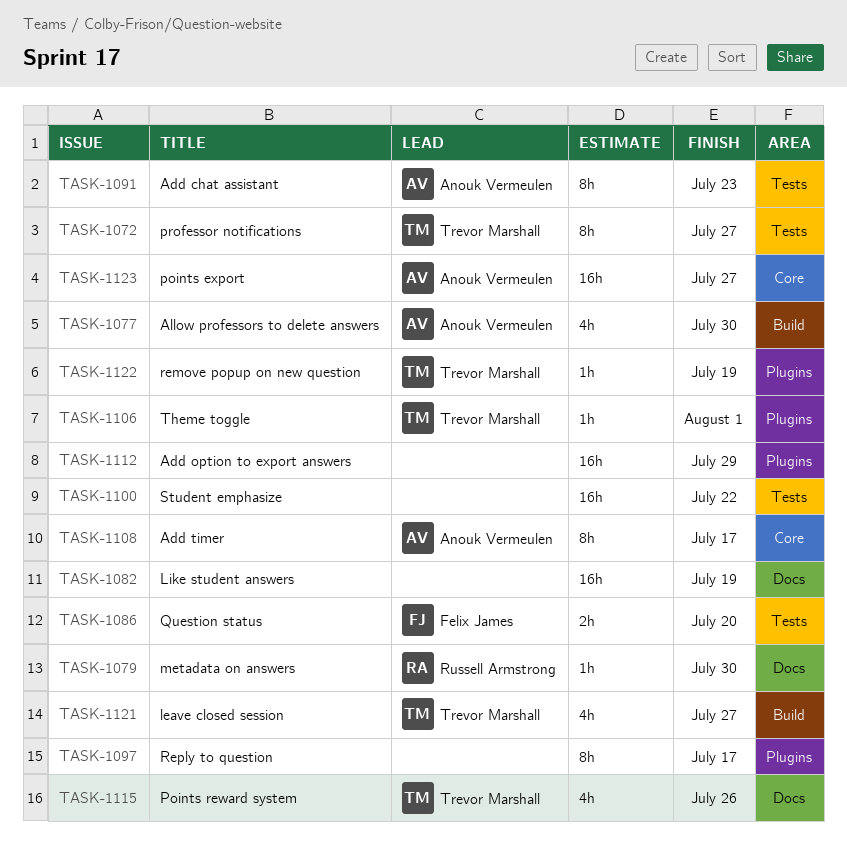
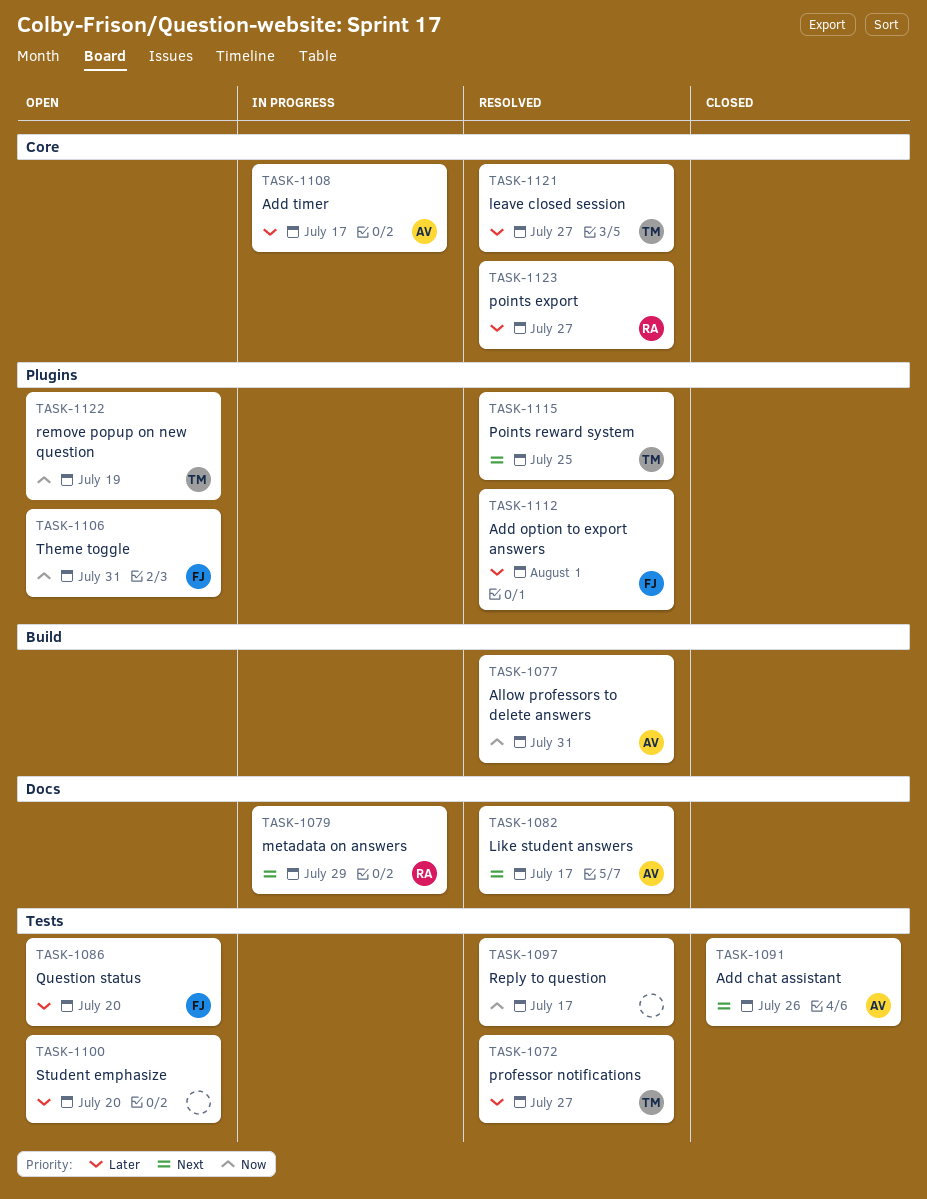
TASK-1077, due: Jul 30 -> Jul 31
TASK-1079, due: Jul 30 -> Jul 29
TASK-1082, owner: none -> Anouk Vermeulen
TASK-1082, due: Jul 19 -> Jul 17
TASK-1091, due: Jul 23 -> Jul 26
TASK-1097, label: Plugins -> Tests
TASK-1100, due: Jul 22 -> Jul 20
TASK-1106, owner: Trevor Marshall -> Felix James
TASK-1106, due: Aug 1 -> Jul 31
TASK-1112, owner: none -> Felix James
TASK-1112, due: Jul 29 -> Aug 1
TASK-1115, label: Docs -> Plugins
TASK-1115, due: Jul 26 -> Jul 25
TASK-1121, label: Build -> Core
TASK-1123, owner: Anouk Vermeulen -> Russell Armstrong

